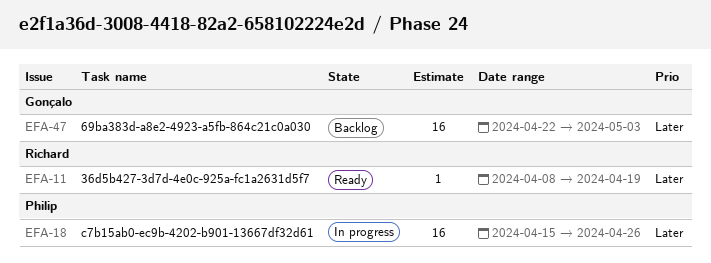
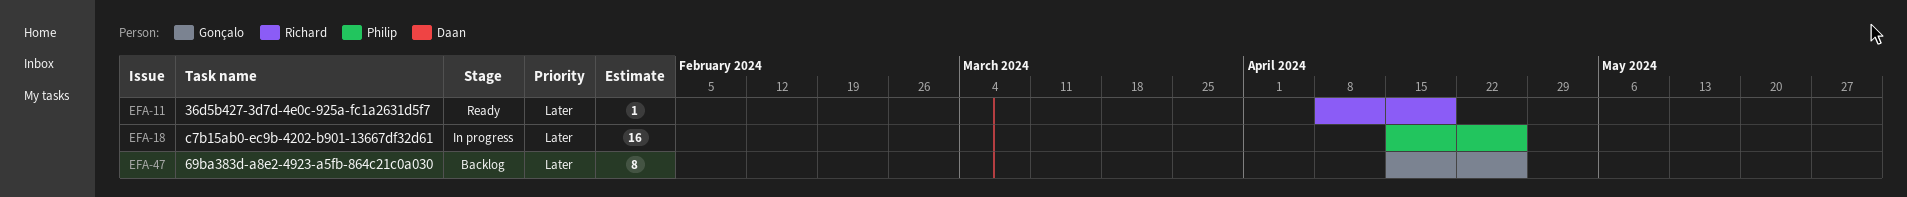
EFA-47, estimate: 16 -> 8
EFA-47, start: Apr 22 -> Apr 15
EFA-47, due: May 3 -> Apr 26

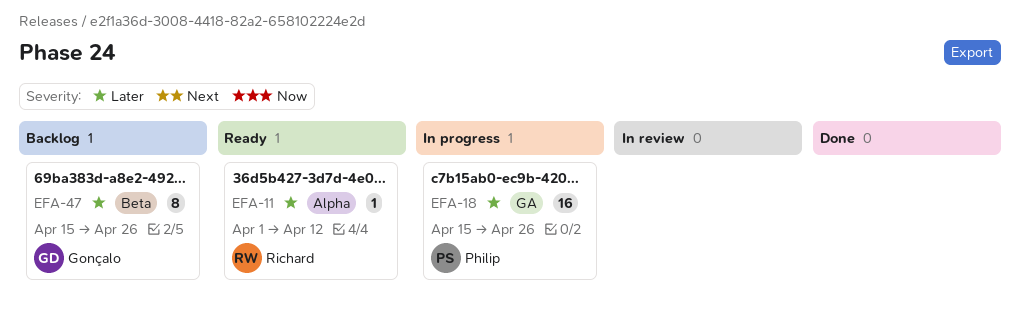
EFA-11, start: Apr 8 -> Apr 1
EFA-11, due: Apr 19 -> Apr 12

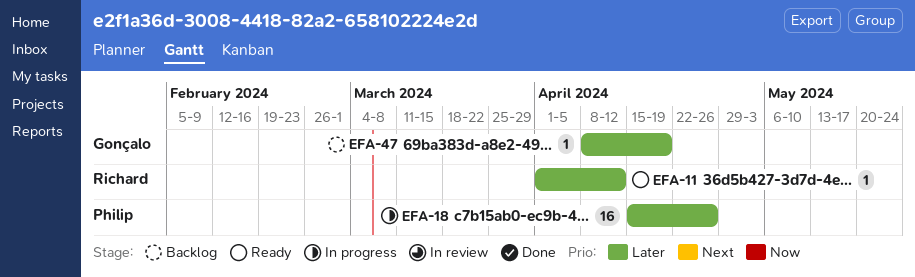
EFA-47, estimate: 8 -> 1
EFA-47, start: Apr 15 -> Apr 8
EFA-47, due: Apr 26 -> Apr 19

